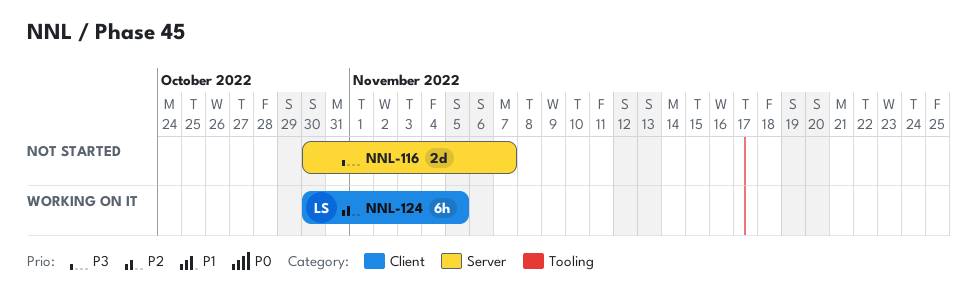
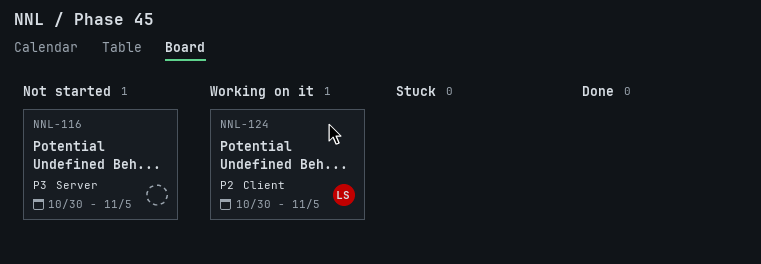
NNL-116, due: Nov 7 -> Nov 5

